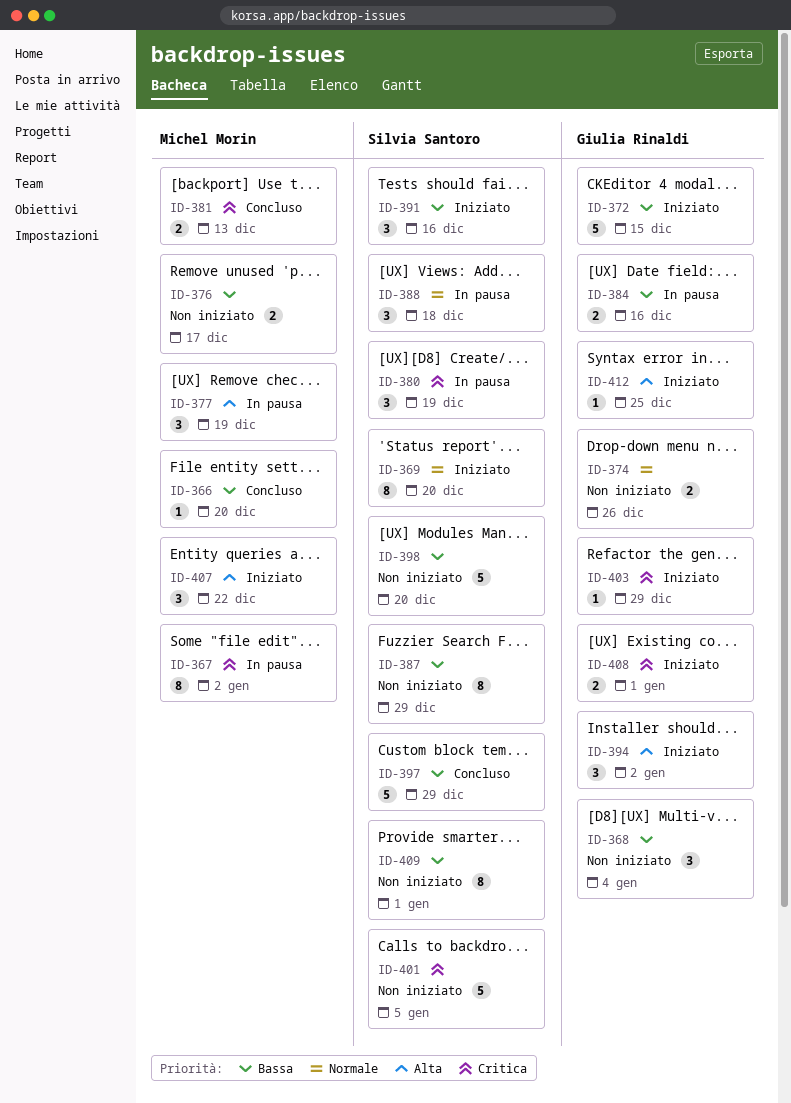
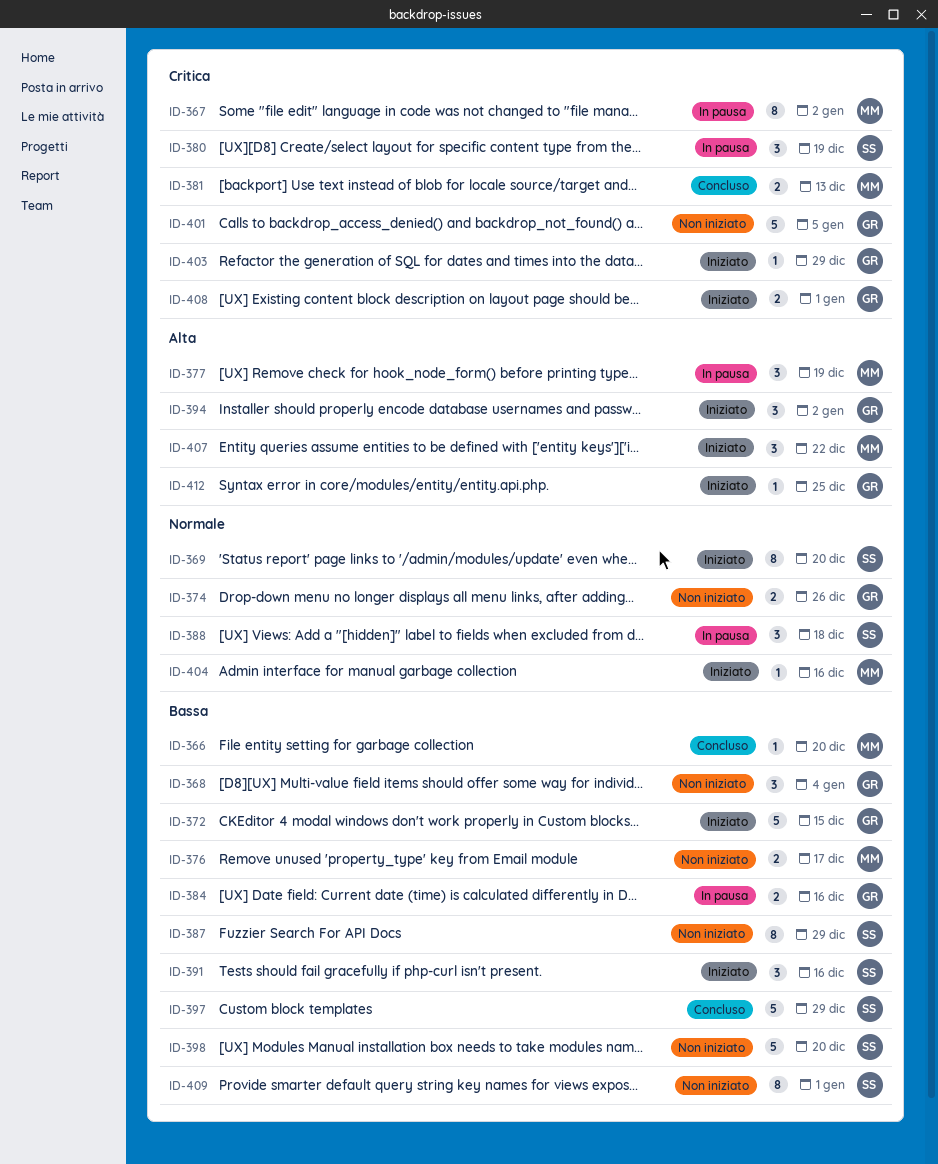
ID-401, owner: Silvia Santoro -> Giulia Rinaldi
ID-404: none -> present

